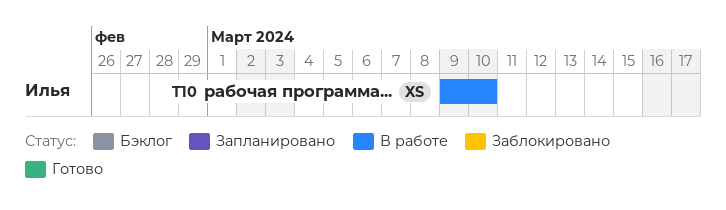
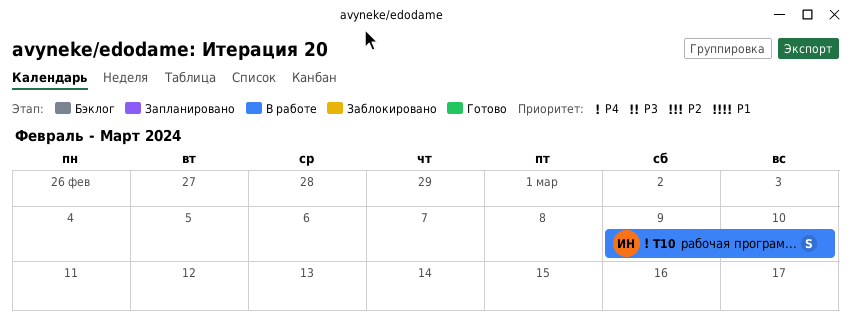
T10, estimate: XS -> S

